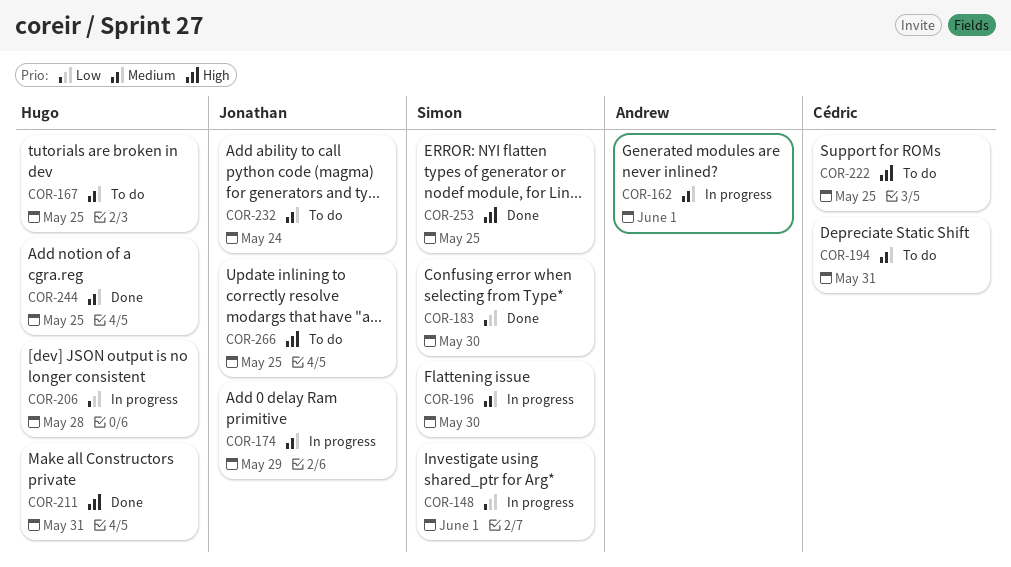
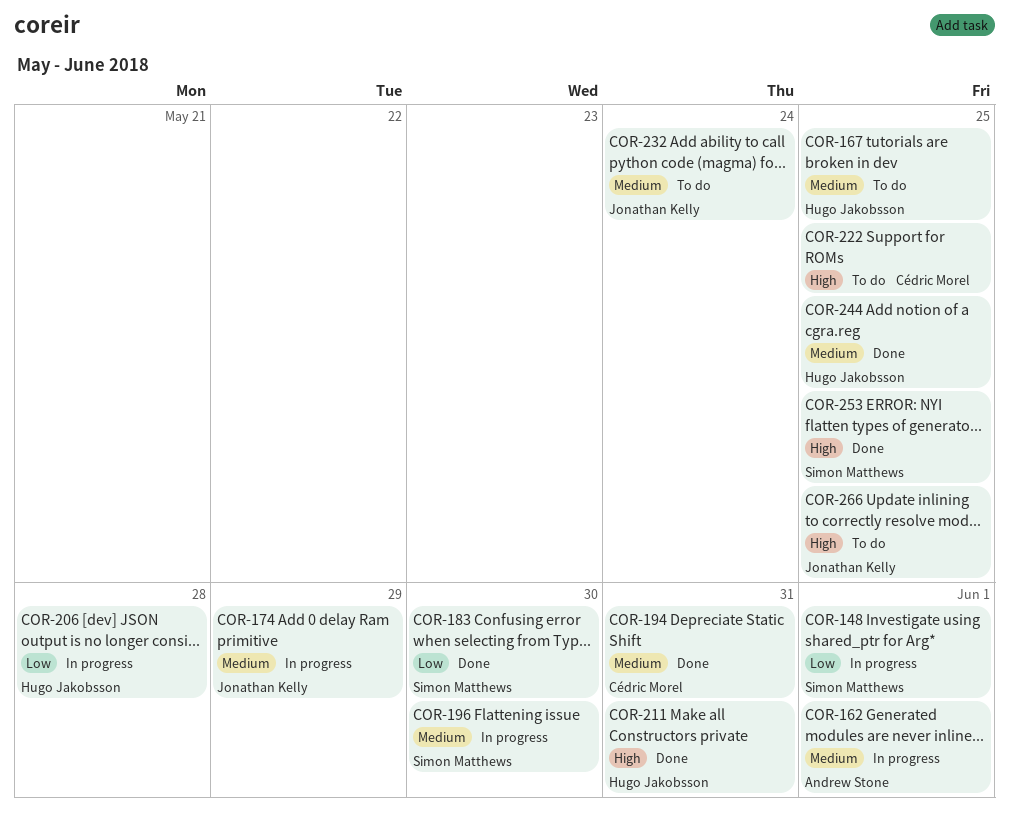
COR-194, status: To do -> Done

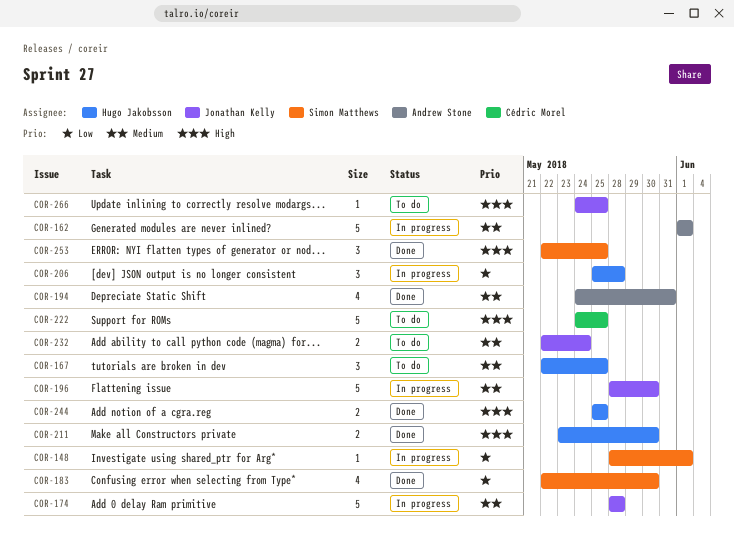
COR-174, due: May 29 -> May 28
COR-194, owner: Cédric Morel -> Andrew Stone
COR-196, owner: Simon Matthews -> Jonathan Kelly
COR-211, due: May 31 -> May 30
COR-244, priority: Medium -> High

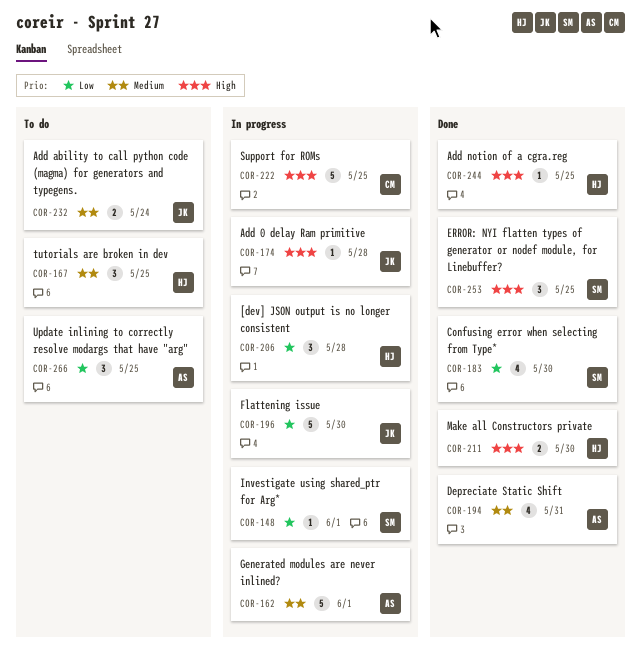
COR-174, priority: Medium -> High
COR-174, estimate: 5 -> 1
COR-196, priority: Medium -> Low
COR-222, status: To do -> In progress
COR-244, estimate: 2 -> 1
COR-266, owner: Jonathan Kelly -> Andrew Stone
COR-266, priority: High -> Low
COR-266, estimate: 1 -> 3

